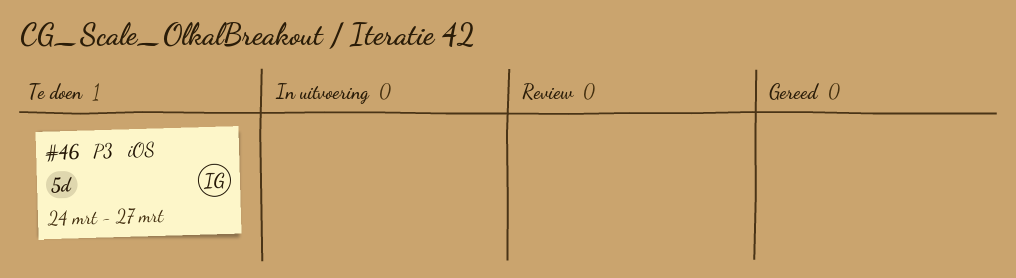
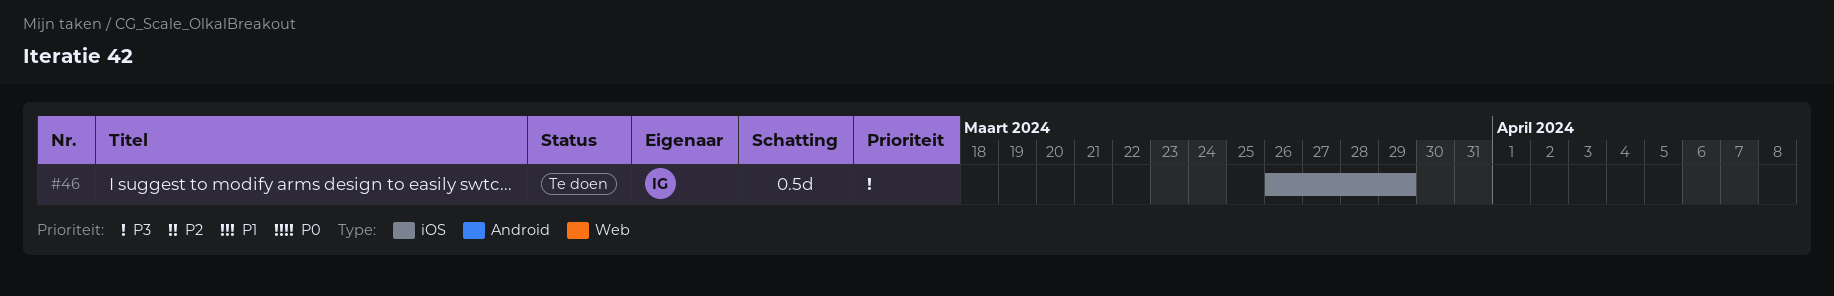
#46, estimate: 5d -> 0.5d
#46, start: Mar 24 -> Mar 26
#46, due: Mar 27 -> Mar 29

